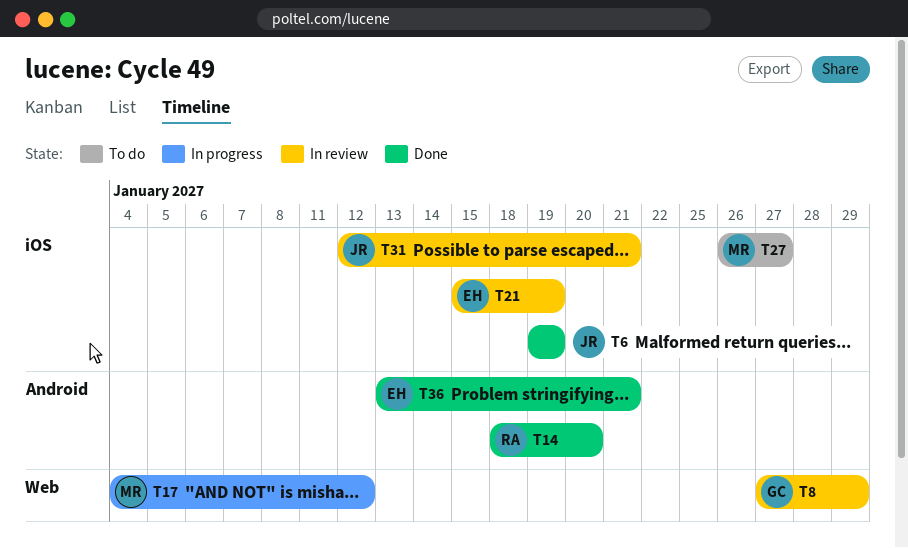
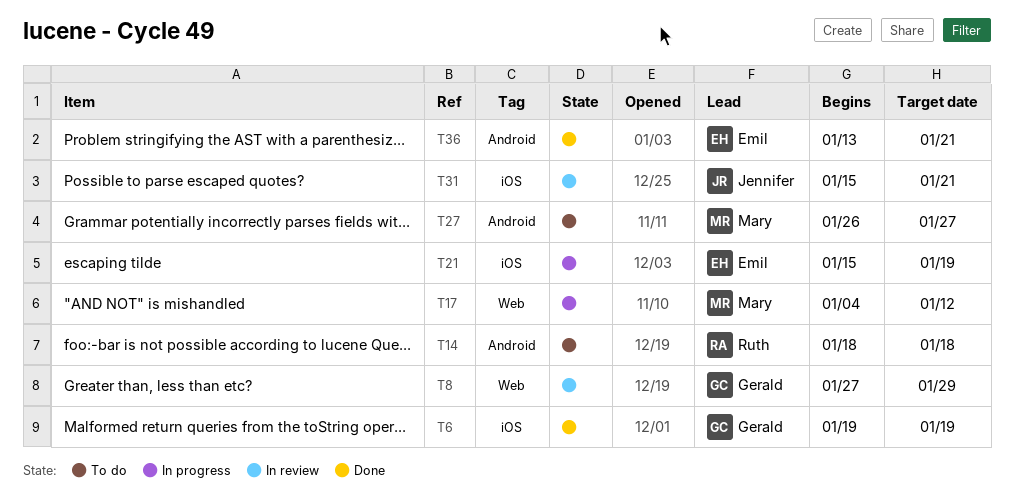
T6, owner: Jennifer -> Gerald
T14, status: Done -> To do
T14, due: Jan 20 -> Jan 18
T21, status: In review -> In progress
T27, label: iOS -> Android
T31, start: Jan 12 -> Jan 15

